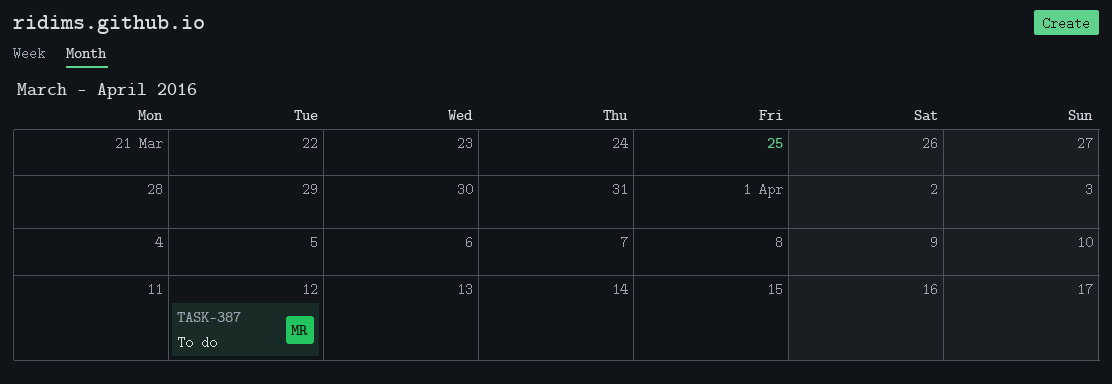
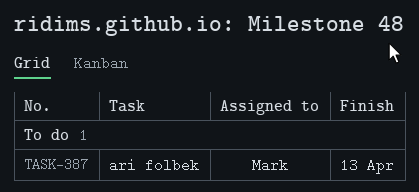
TASK-387, due: Apr 12 -> Apr 13

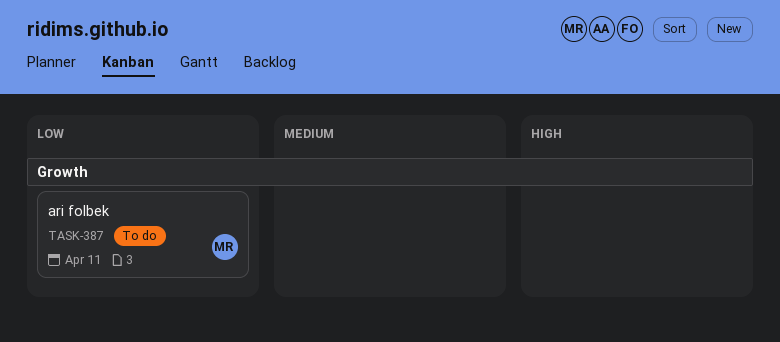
TASK-387, due: Apr 13 -> Apr 11

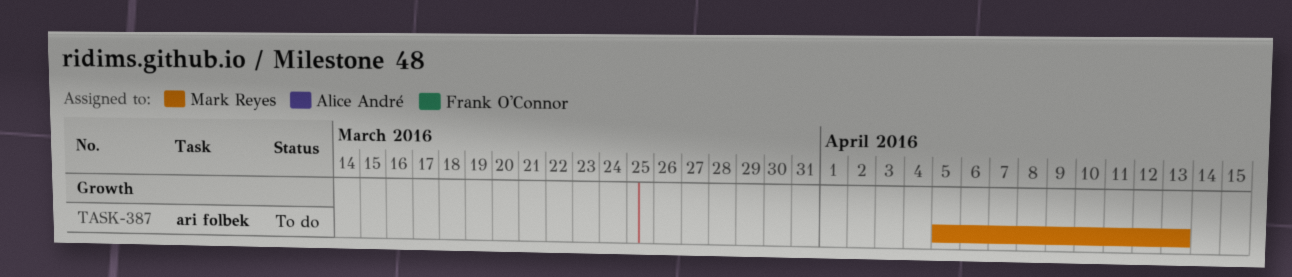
TASK-387, due: Apr 11 -> Apr 13

